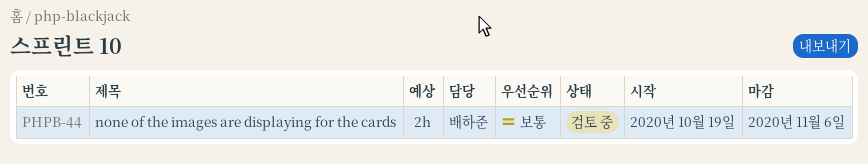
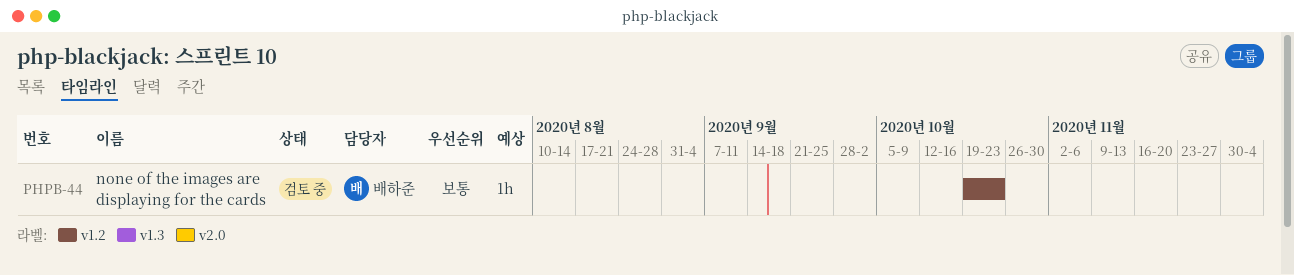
PHPB-44, estimate: 2h -> 1h
PHPB-44, due: Nov 6 -> Oct 23

